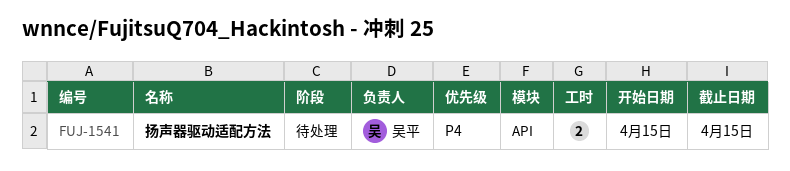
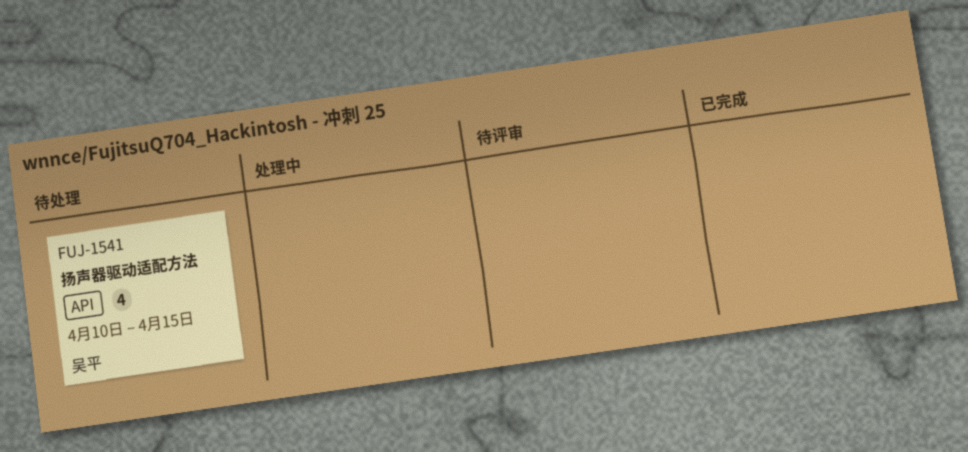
FUJ-1541, estimate: 2 -> 4
FUJ-1541, start: Apr 15 -> Apr 10

